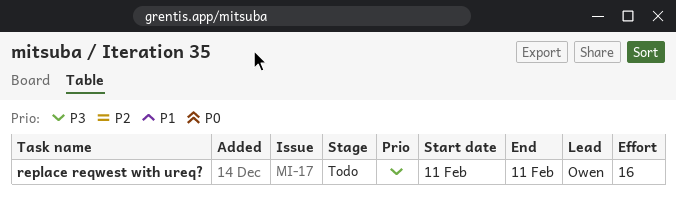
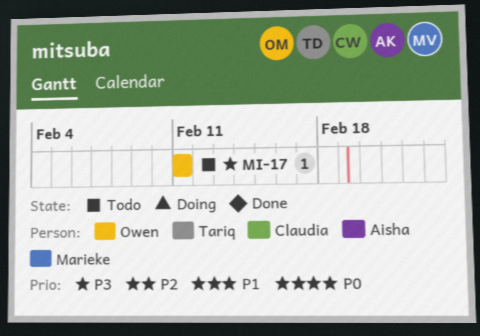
MI-17, estimate: 16 -> 1

